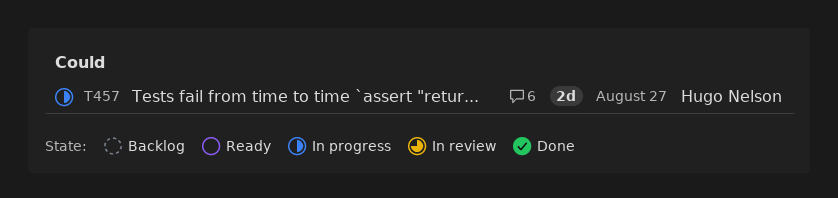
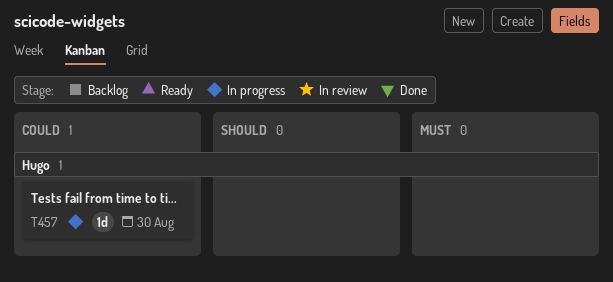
T457, estimate: 2d -> 1d
T457, due: Aug 27 -> Aug 30

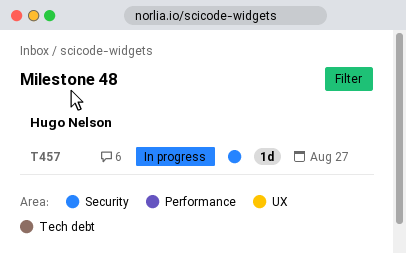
T457, due: Aug 30 -> Aug 27

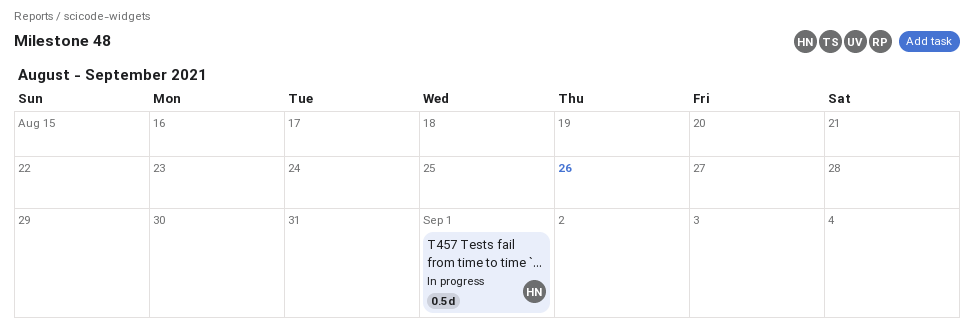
T457, estimate: 1d -> 0.5d
T457, due: Aug 27 -> Sep 1

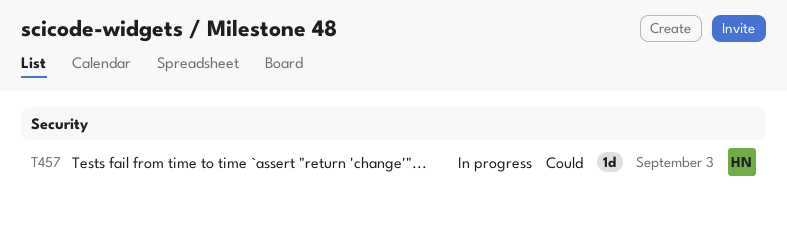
T457, estimate: 0.5d -> 1d
T457, due: Sep 1 -> Sep 3

